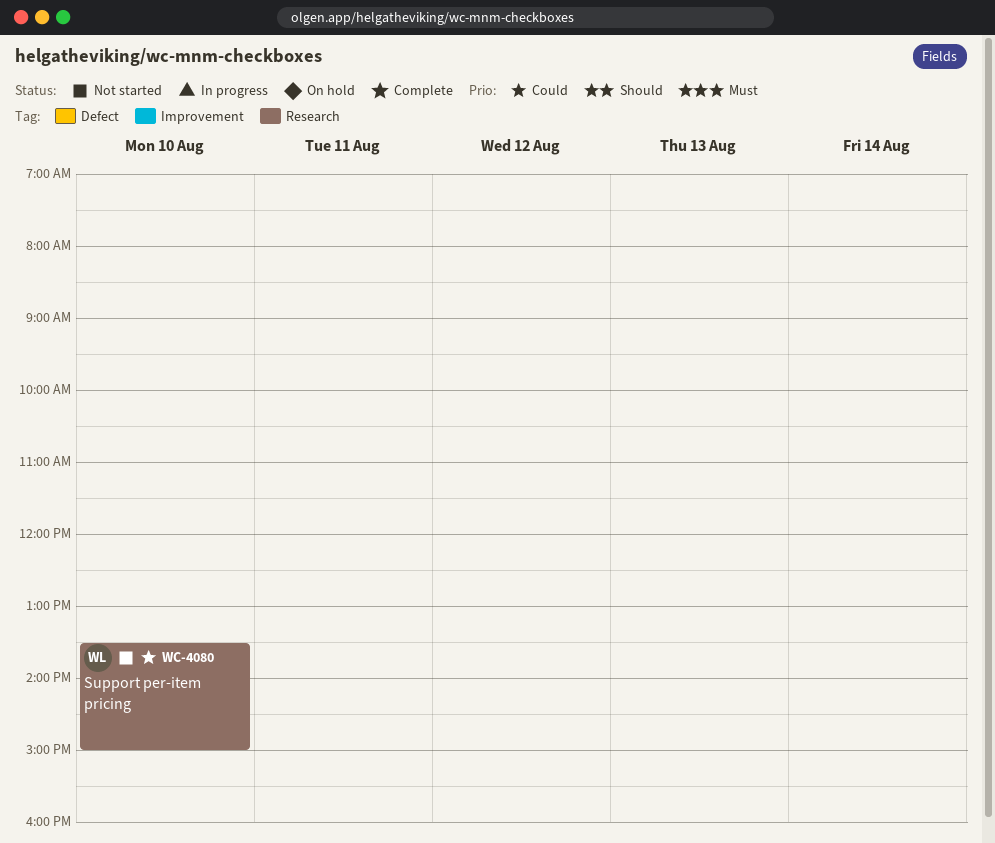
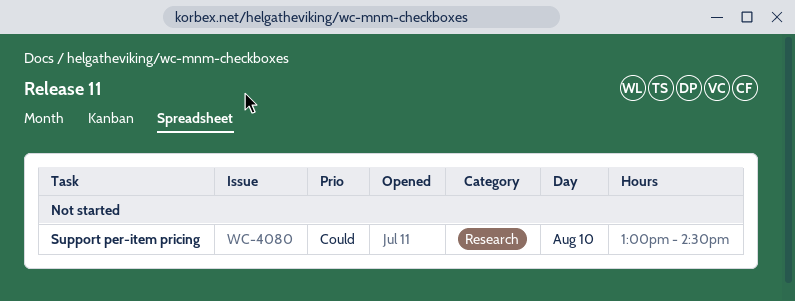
WC-4080, begins: 13:30 -> 13:00
WC-4080, ends: 15:00 -> 14:30

